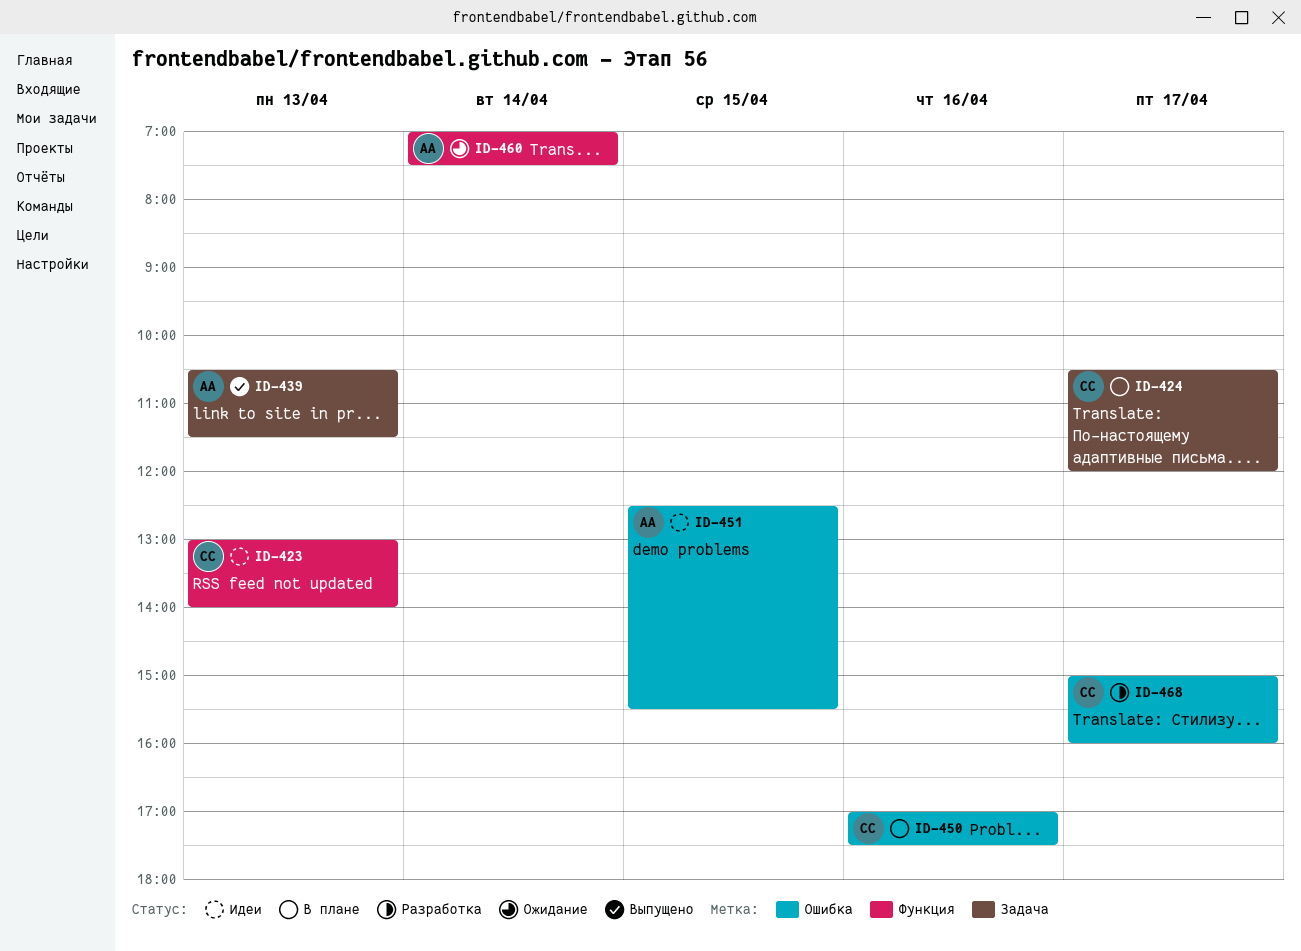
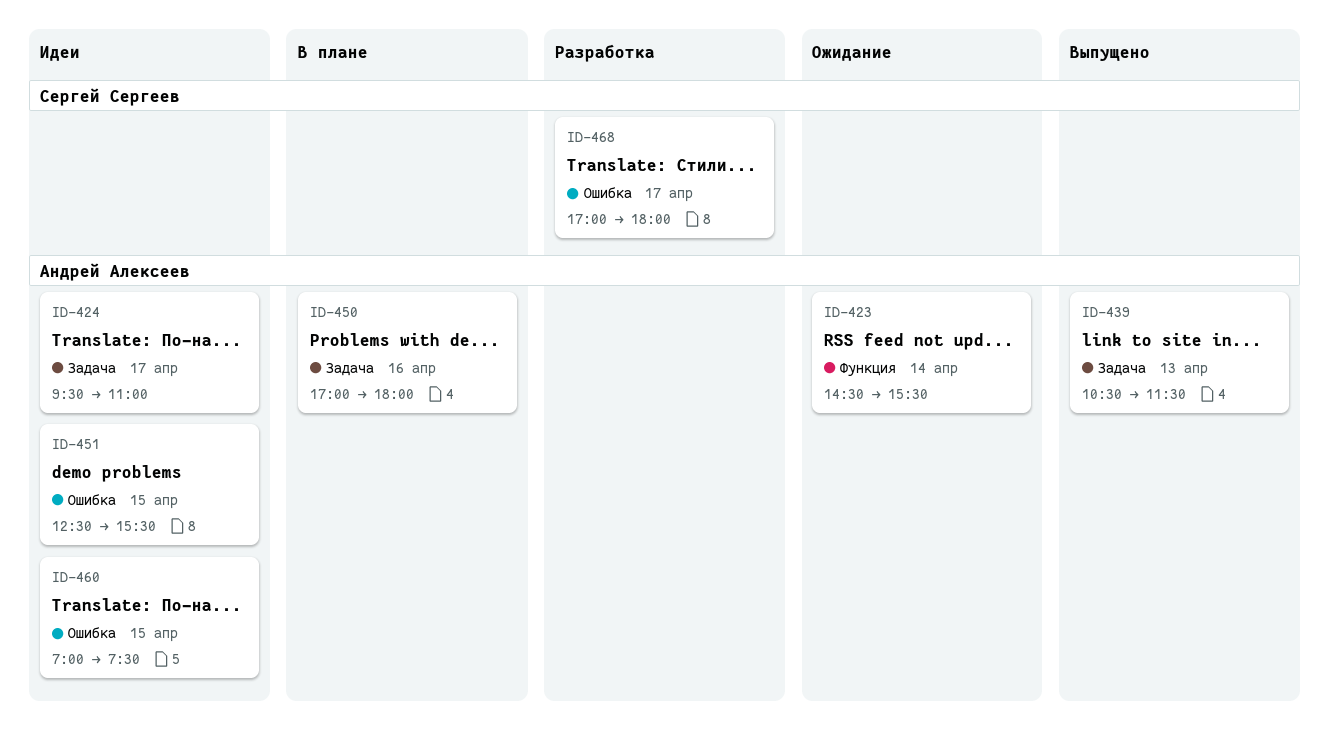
ID-423, status: Идеи -> Ожидание
ID-423, owner: Сергей Сергеев -> Андрей Алексеев
ID-423, day: Apr 13 -> Apr 14
ID-423, begins: 13:00 -> 14:30
ID-423, ends: 14:00 -> 15:30
ID-424, status: В плане -> Идеи
ID-424, owner: Сергей Сергеев -> Андрей Алексеев
ID-424, begins: 10:30 -> 09:30
ID-424, ends: 12:00 -> 11:00
ID-450, owner: Сергей Сергеев -> Андрей Алексеев
ID-450, label: Ошибка -> Задача
ID-450, ends: 17:30 -> 18:00
ID-460, status: Ожидание -> Идеи
ID-460, label: Функция -> Ошибка
ID-460, day: Apr 14 -> Apr 15
ID-468, begins: 15:00 -> 17:00
ID-468, ends: 16:00 -> 18:00

